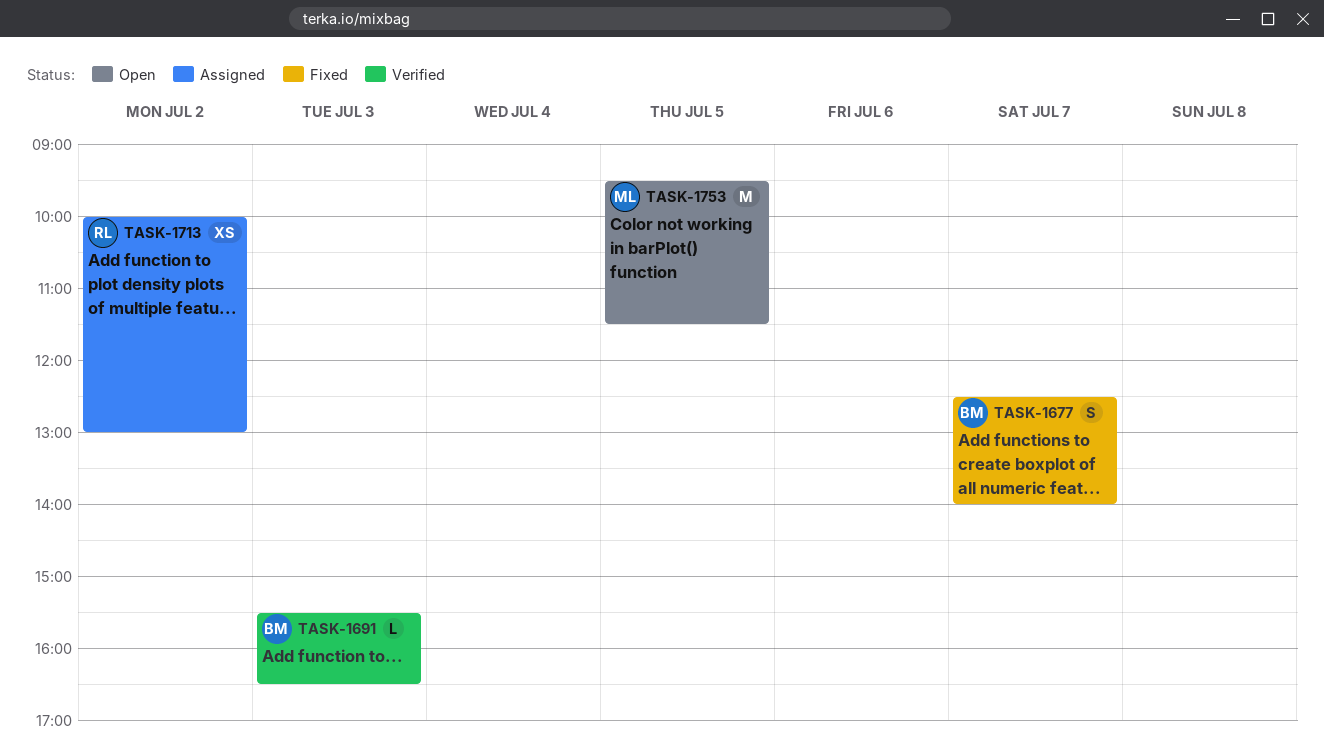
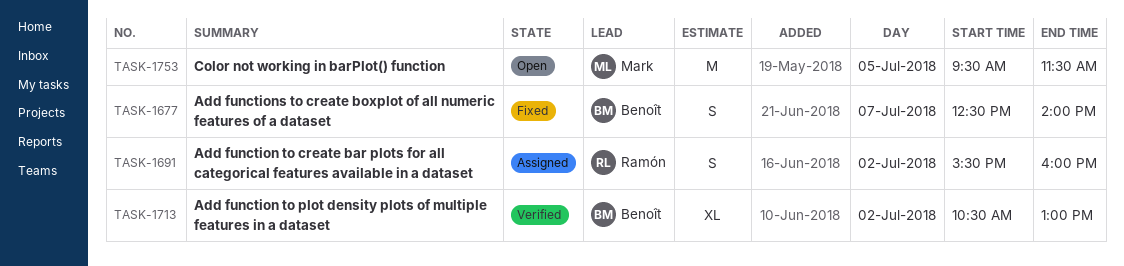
TASK-1691, status: Verified -> Assigned
TASK-1691, owner: Benoît -> Ramón
TASK-1691, estimate: L -> S
TASK-1691, day: Jul 3 -> Jul 2
TASK-1691, ends: 16:30 -> 16:00
TASK-1713, status: Assigned -> Verified
TASK-1713, owner: Ramón -> Benoît
TASK-1713, estimate: XS -> XL
TASK-1713, begins: 10:00 -> 10:30

